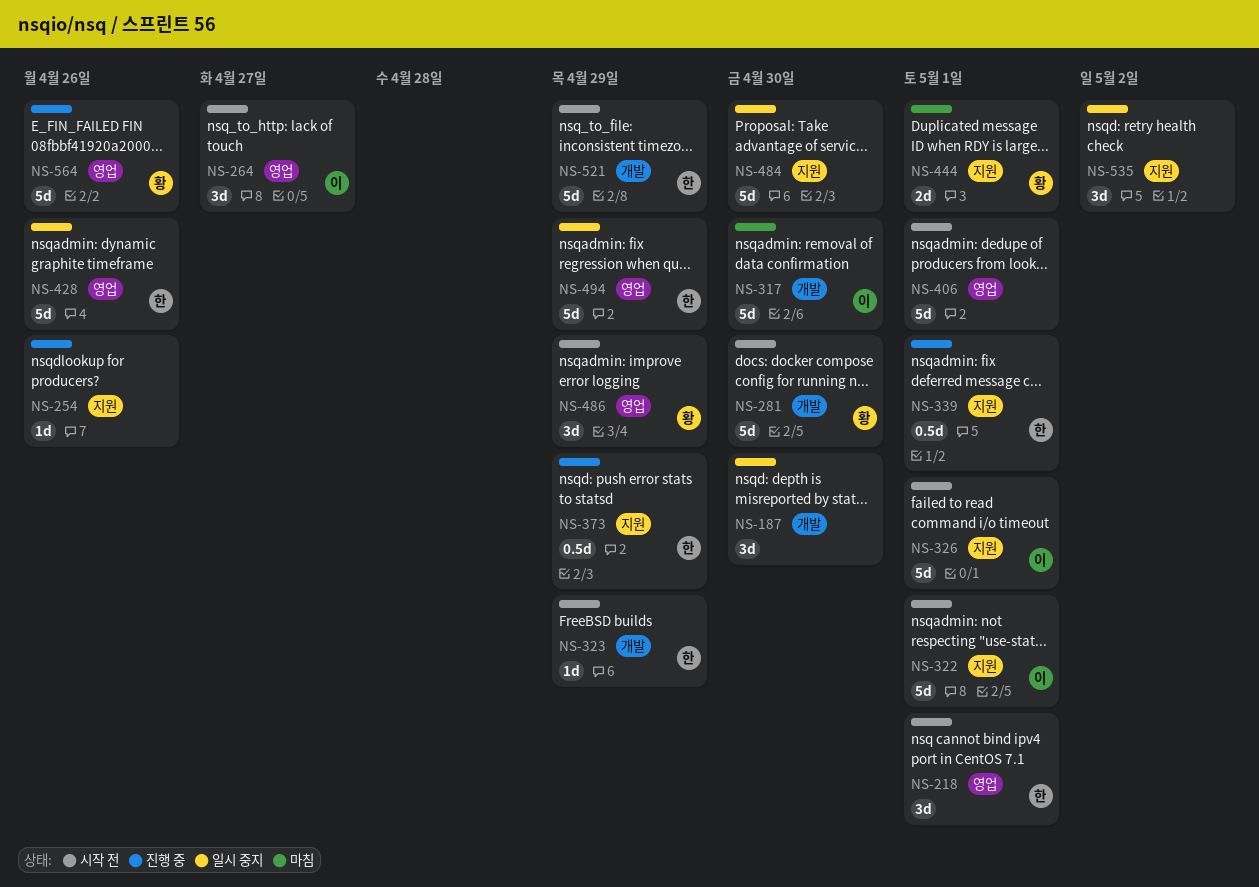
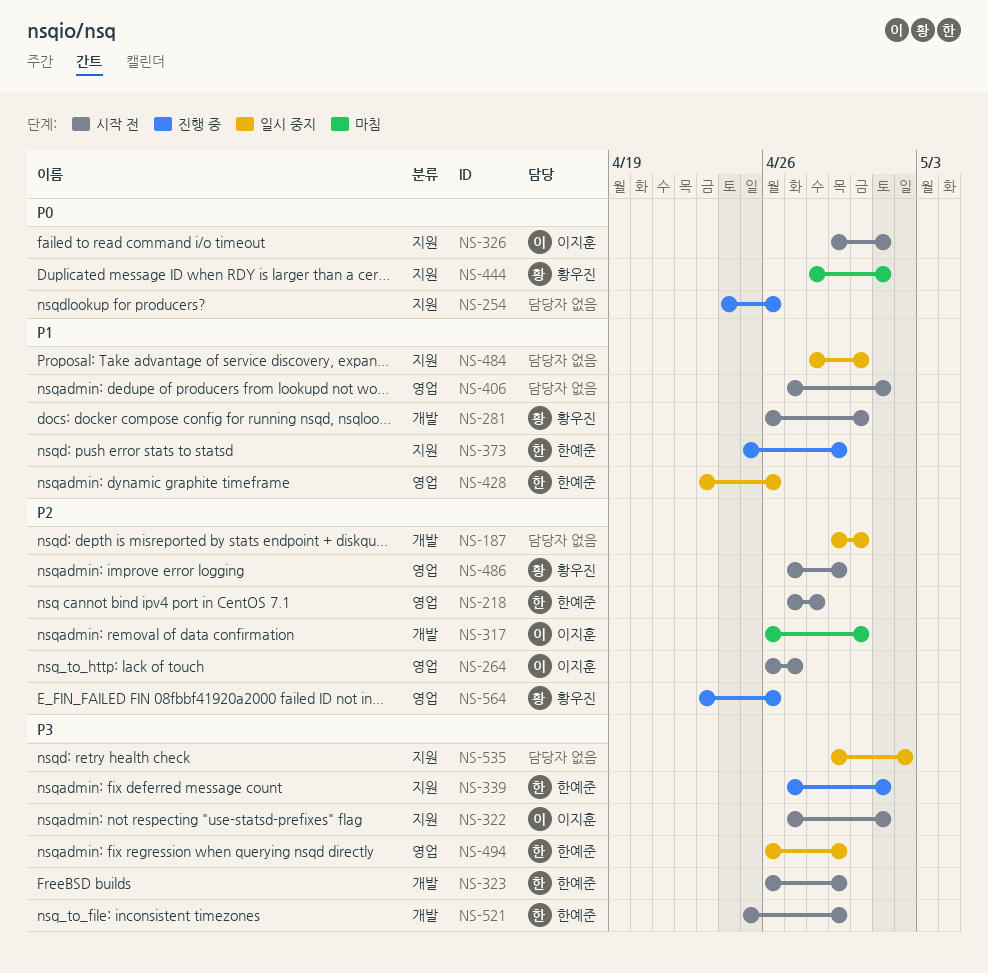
NS-218, due: May 1 -> Apr 28

